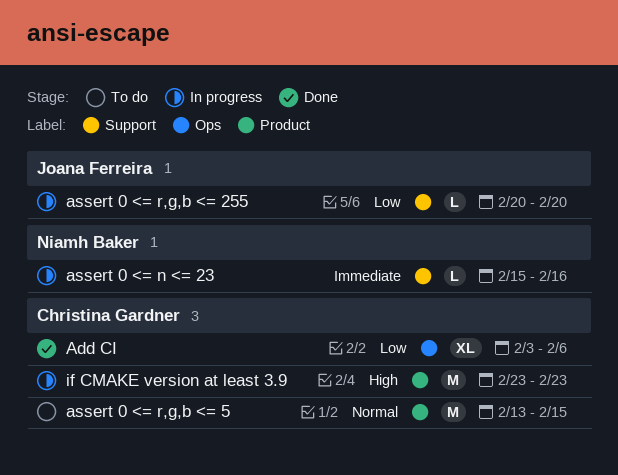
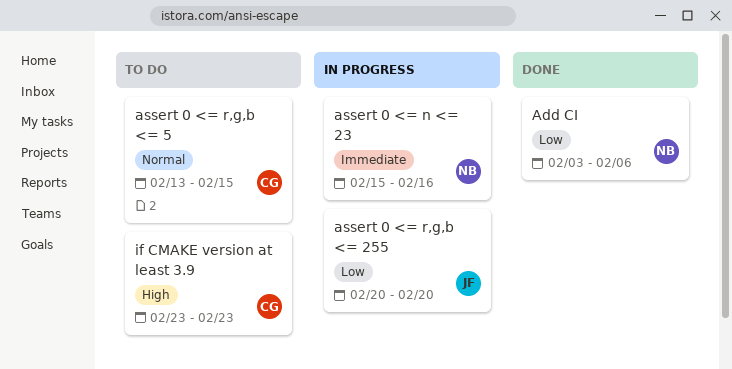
Add CI, owner: Christina Gardner -> Niamh Baker
if CMAKE version at least 3.9, status: In progress -> To do

